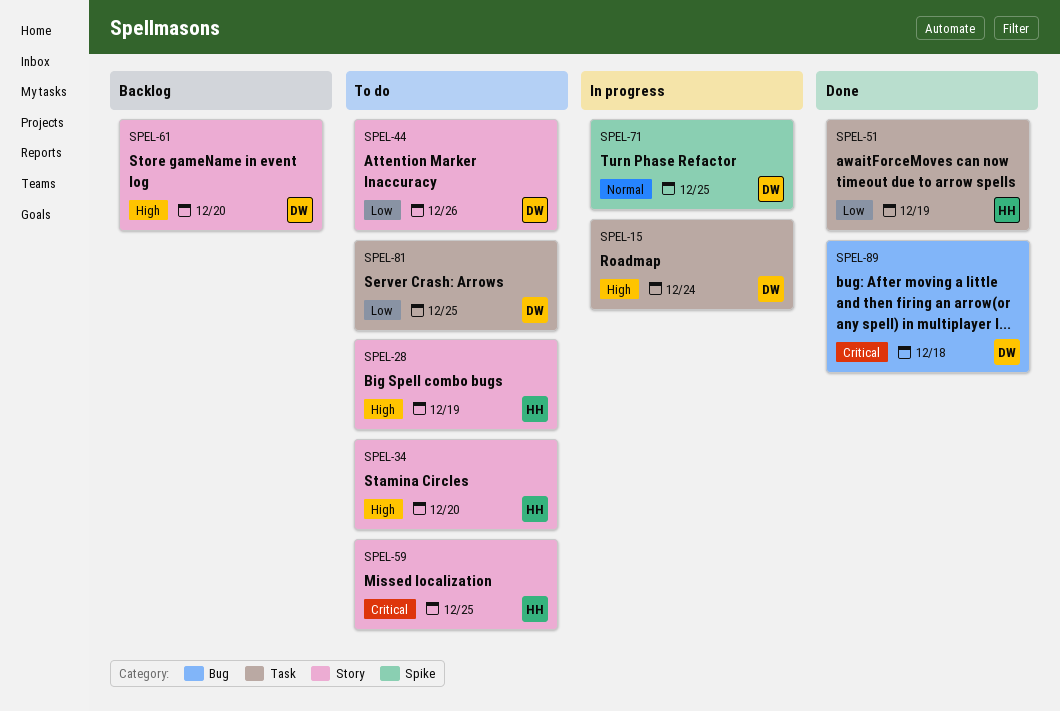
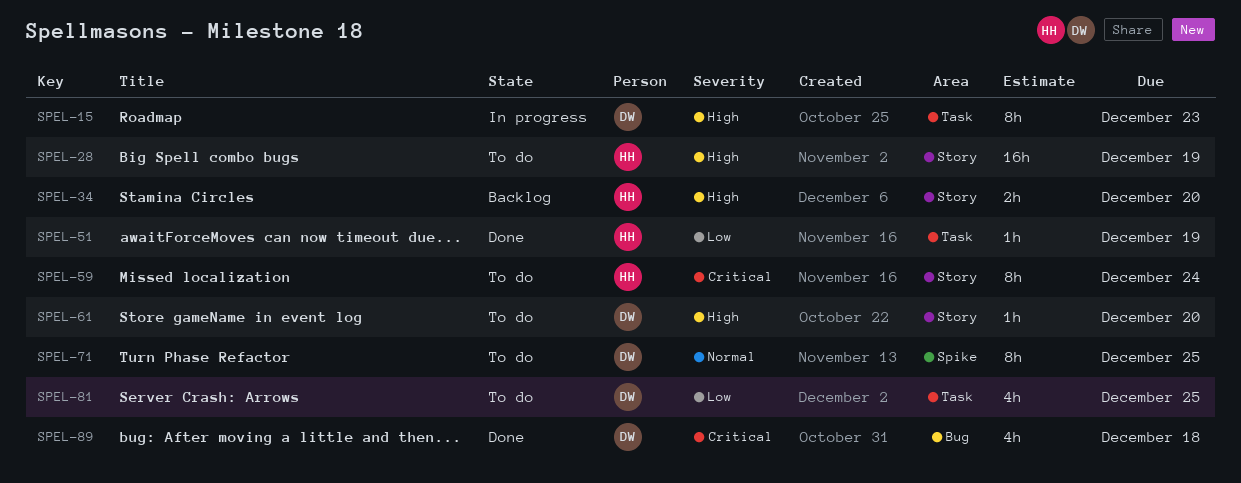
SPEL-15, due: Dec 24 -> Dec 23
SPEL-34, status: To do -> Backlog
SPEL-44: present -> none
SPEL-59, due: Dec 25 -> Dec 24
SPEL-61, status: Backlog -> To do
SPEL-71, status: In progress -> To do

